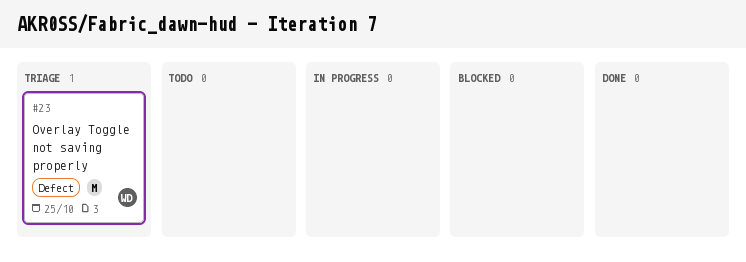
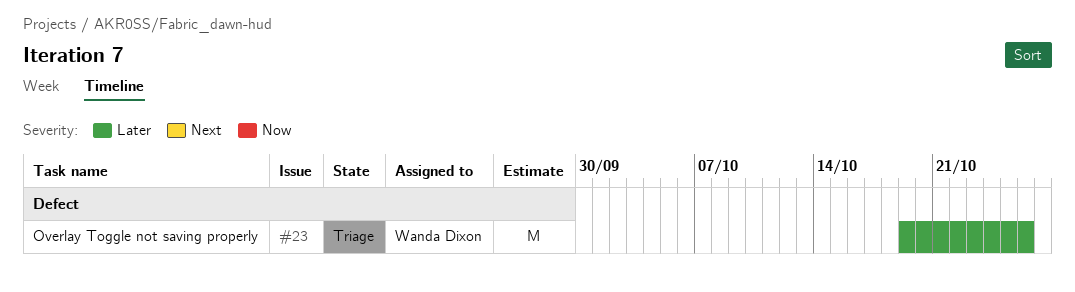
#23, due: Oct 25 -> Oct 26

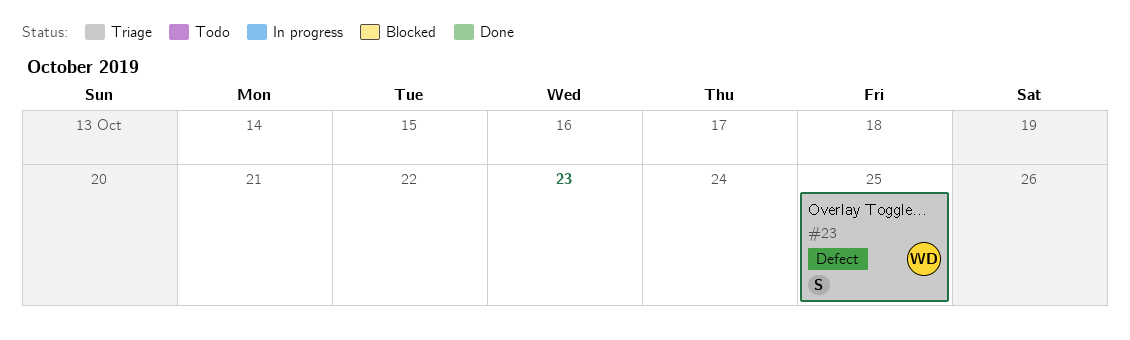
#23, estimate: M -> S
#23, due: Oct 26 -> Oct 25

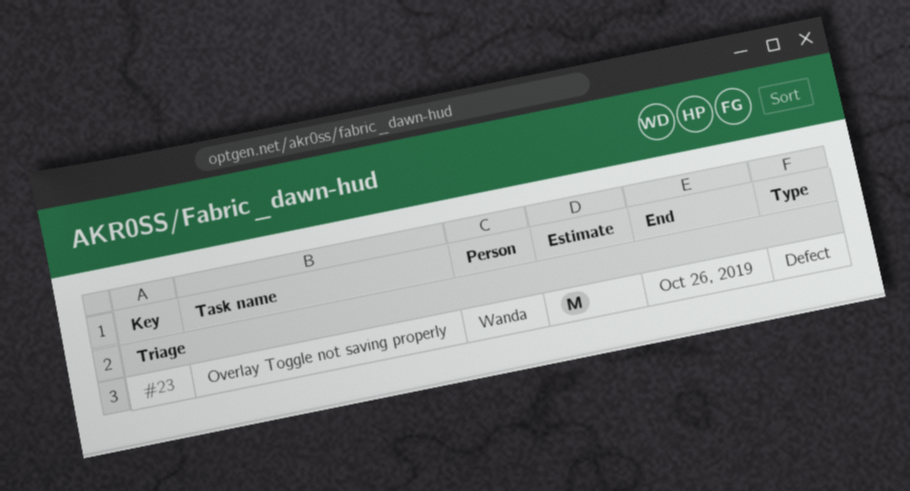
#23, estimate: S -> M
#23, due: Oct 25 -> Oct 26

